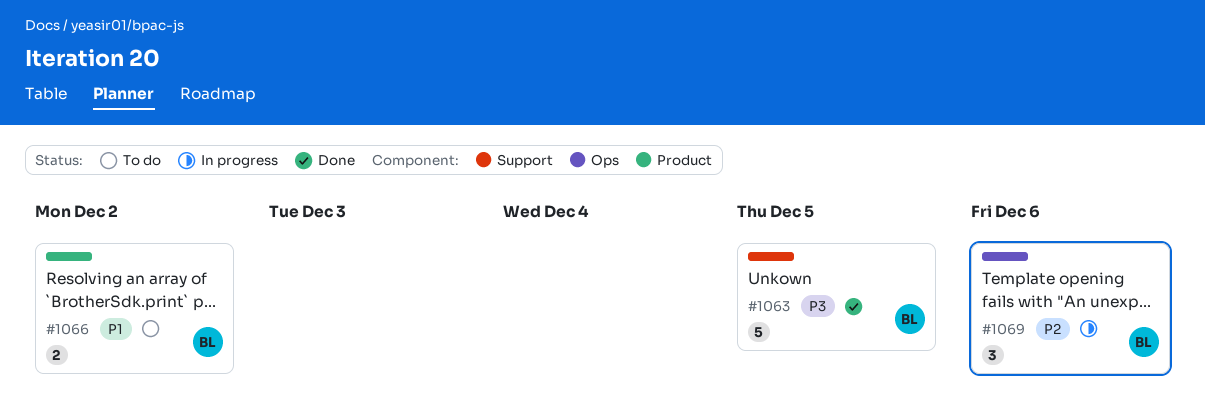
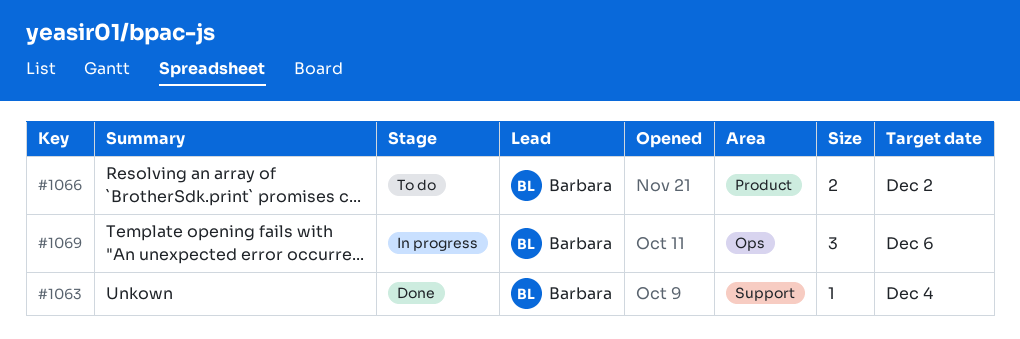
#1063, estimate: 5 -> 1
#1063, due: Dec 5 -> Dec 4

